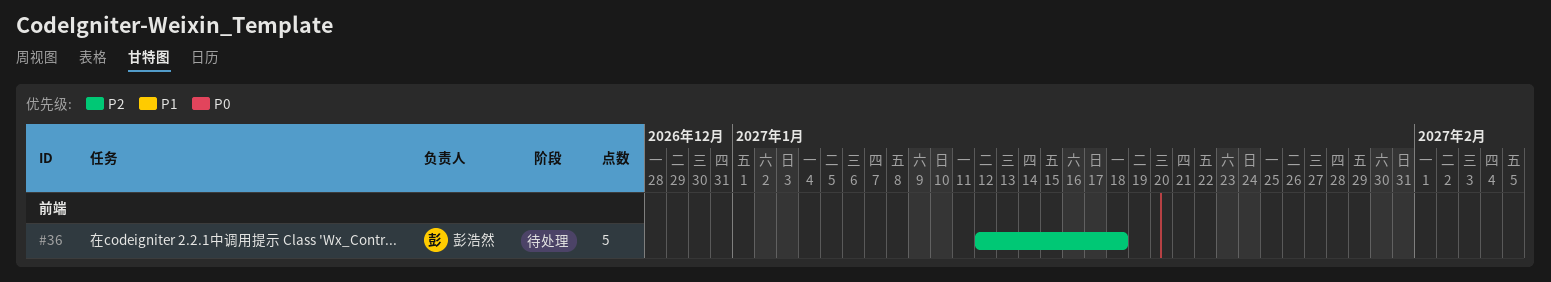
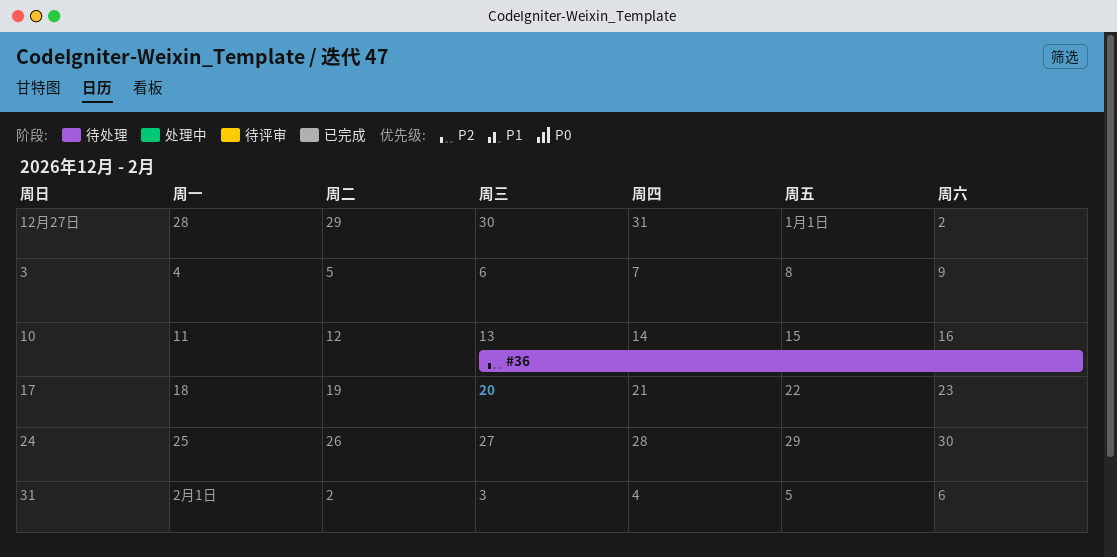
#36, start: Jan 12 -> Jan 13
#36, due: Jan 18 -> Jan 16

